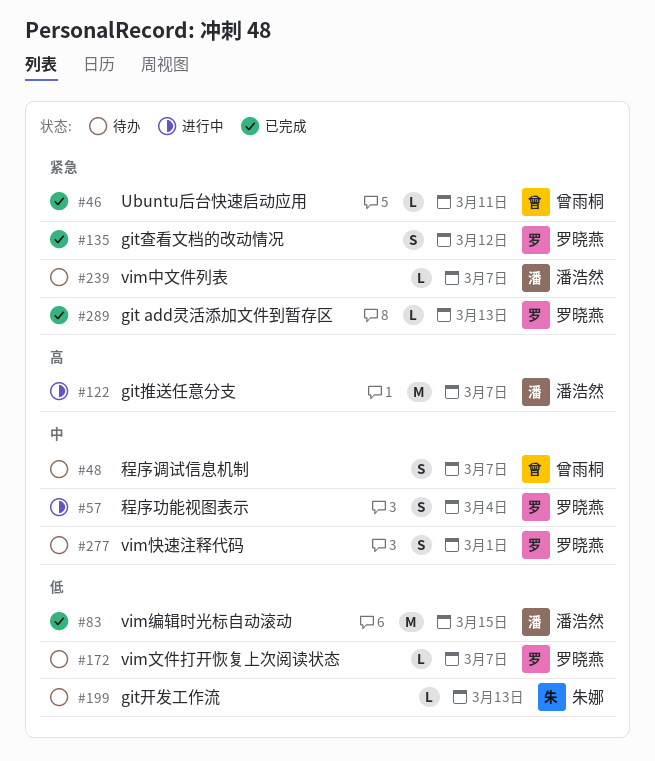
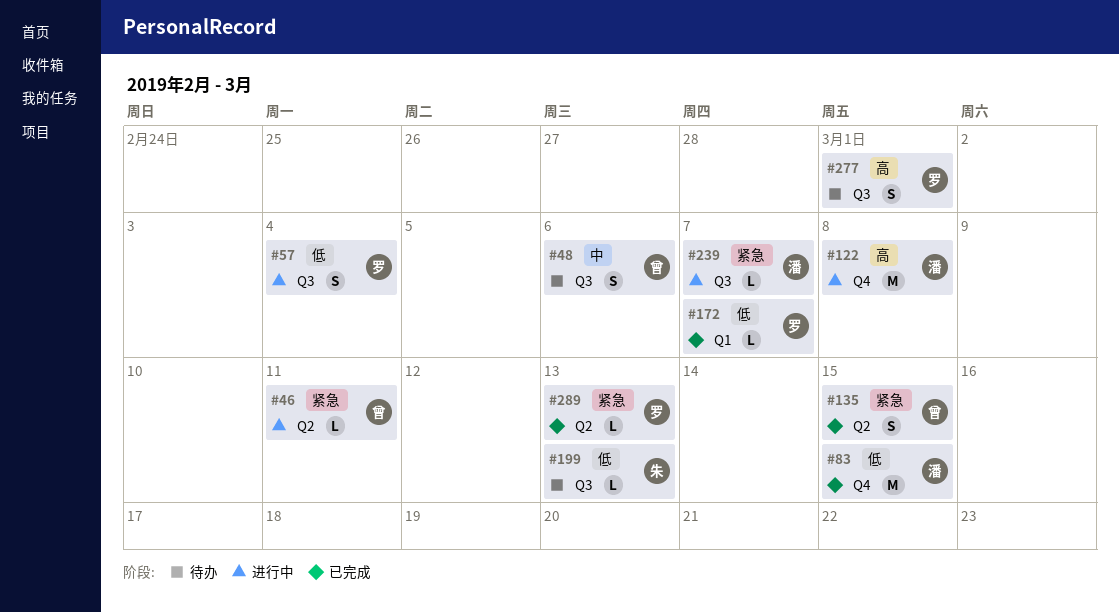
#46, status: 已完成 -> 进行中
#48, due: Mar 7 -> Mar 6
#57, priority: 中 -> 低
#122, due: Mar 7 -> Mar 8
#135, owner: 罗晓燕 -> 曾雨桐
#135, due: Mar 12 -> Mar 15
#172, status: 待办 -> 已完成
#239, status: 待办 -> 进行中
#277, priority: 中 -> 高

